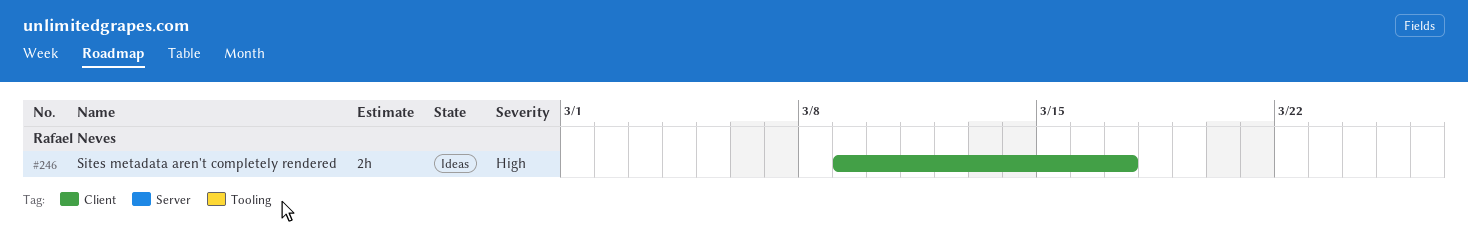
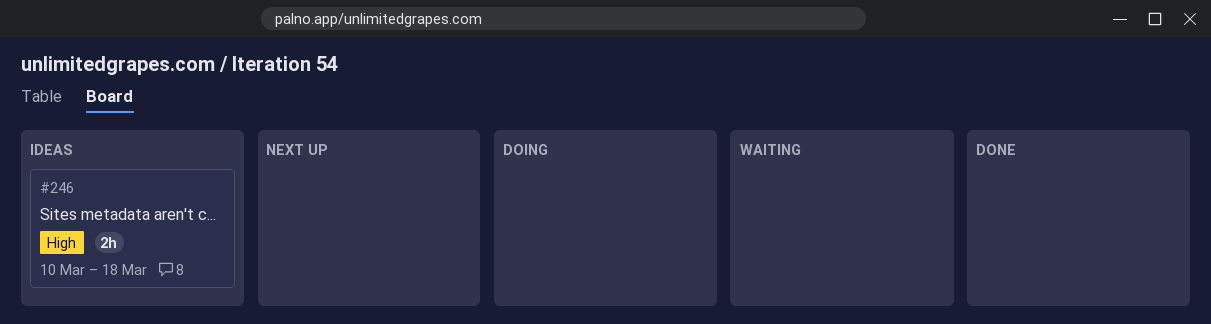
#246, start: Mar 9 -> Mar 10
#246, due: Mar 17 -> Mar 18

